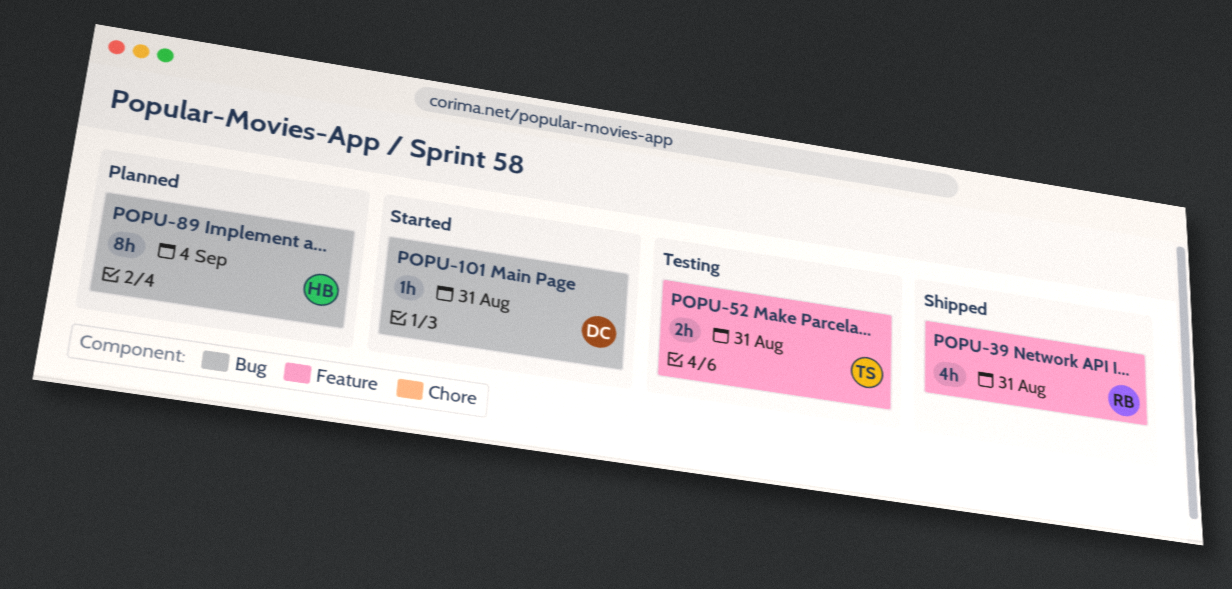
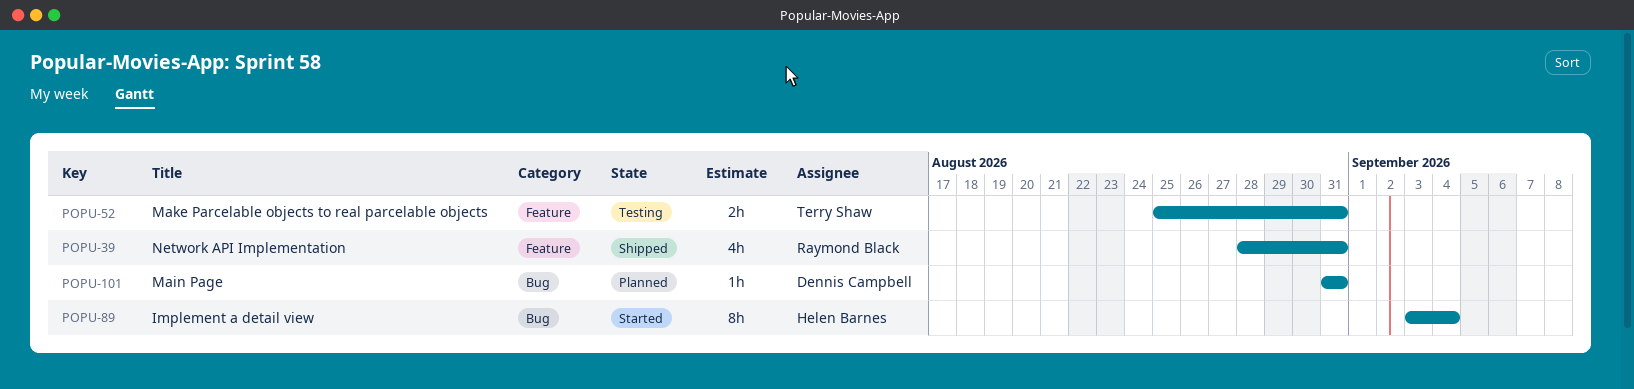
POPU-89, status: Planned -> Started
POPU-101, status: Started -> Planned

